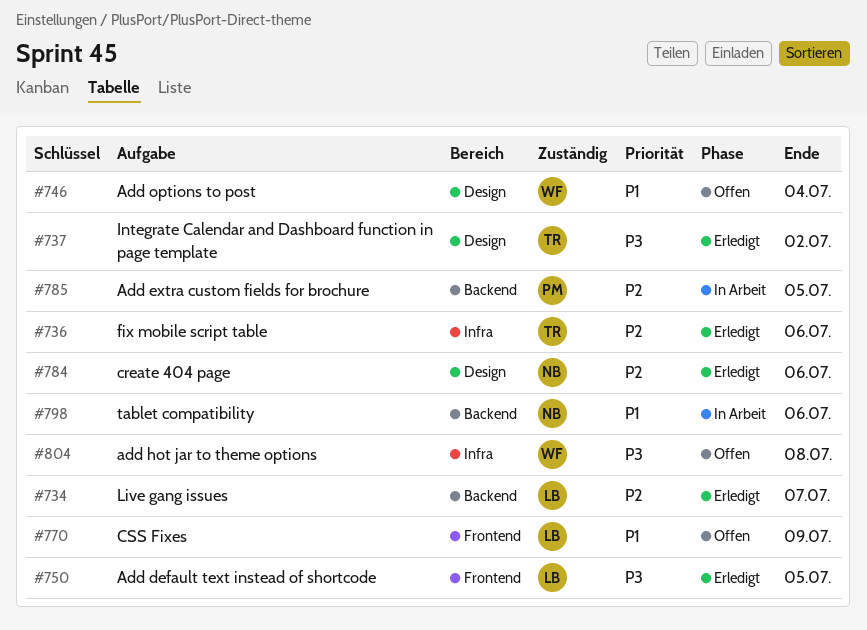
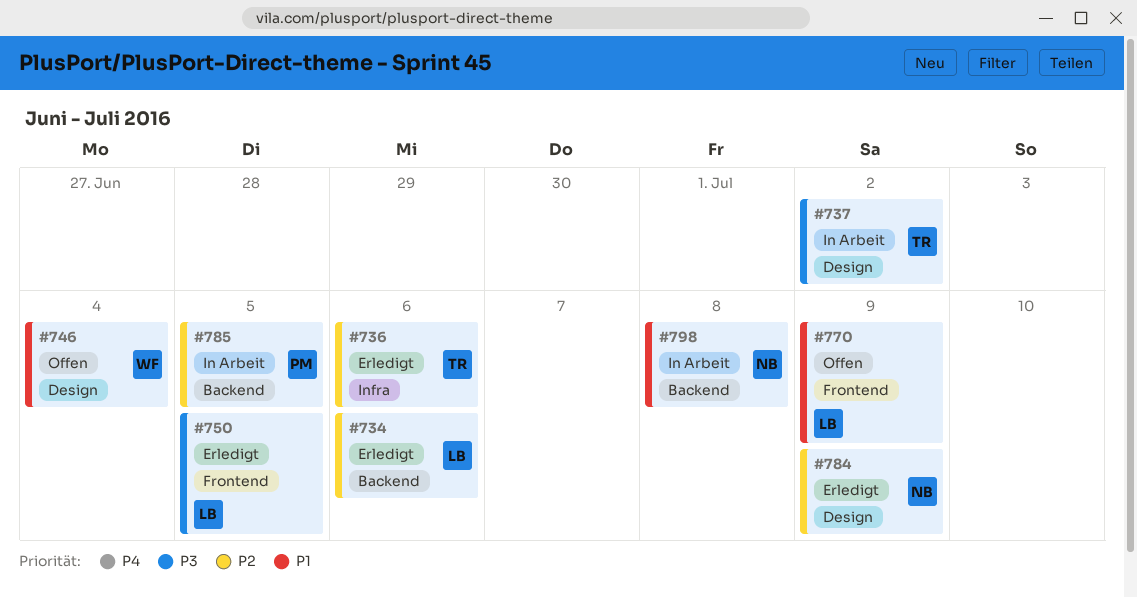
#734, due: Jul 7 -> Jul 6
#737, status: Erledigt -> In Arbeit
#784, due: Jul 6 -> Jul 9
#798, due: Jul 6 -> Jul 8
#804: present -> none

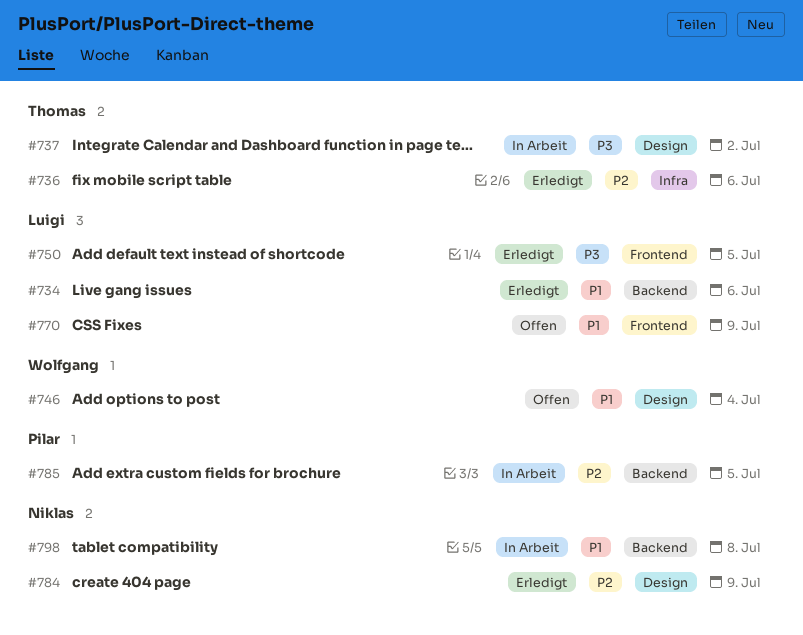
#734, priority: P2 -> P1

